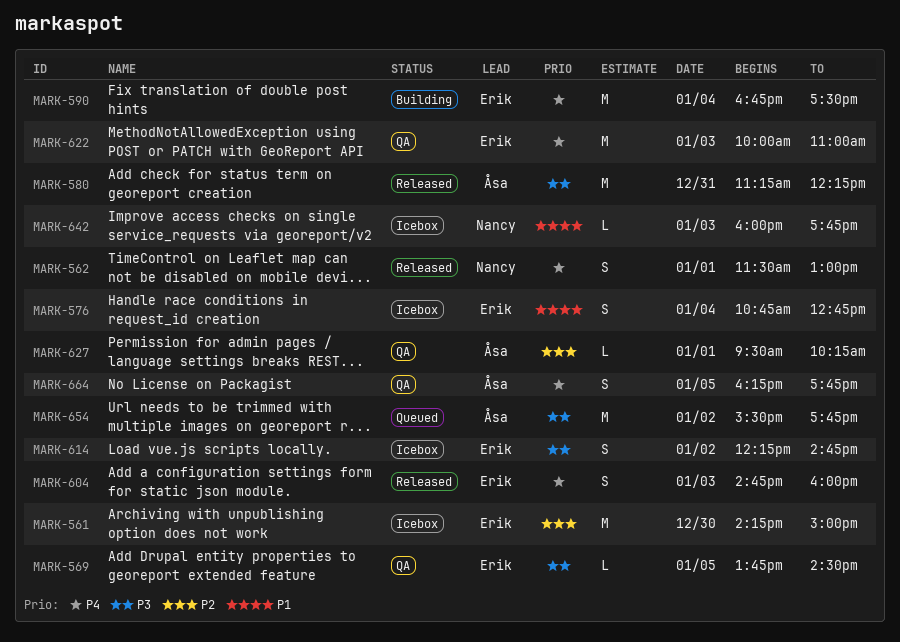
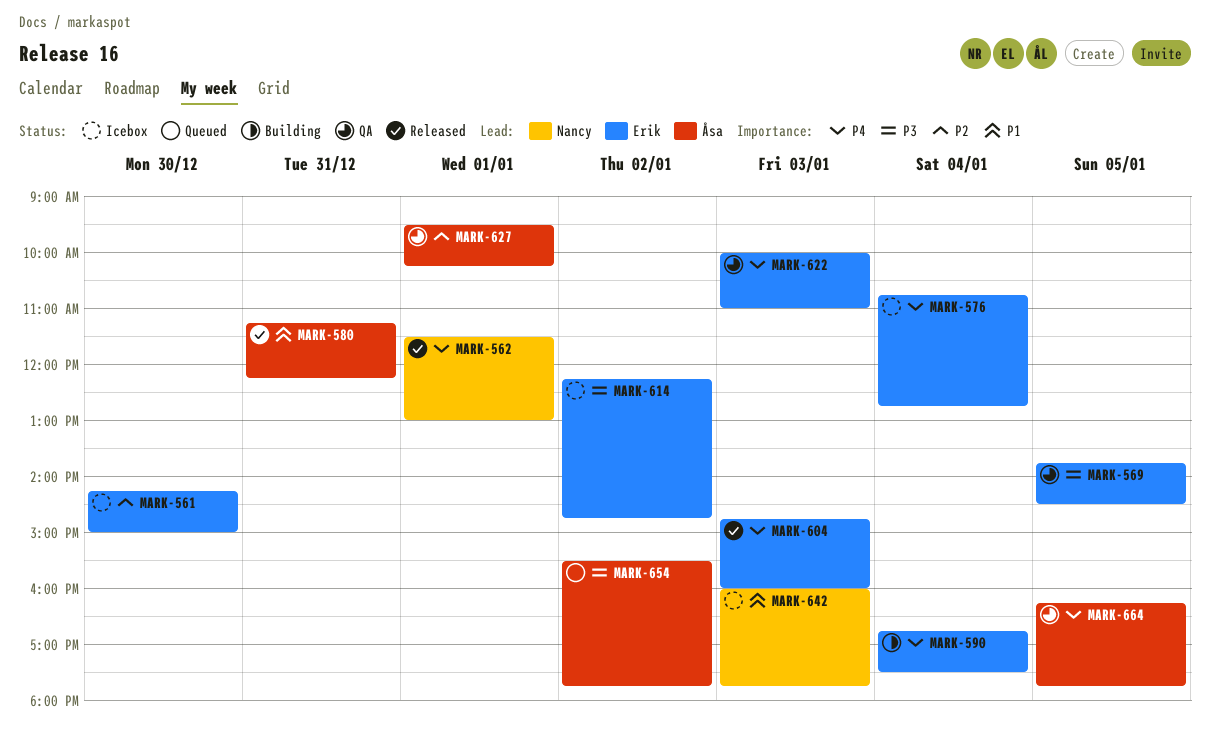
MARK-576, priority: P1 -> P4
MARK-580, priority: P3 -> P1

